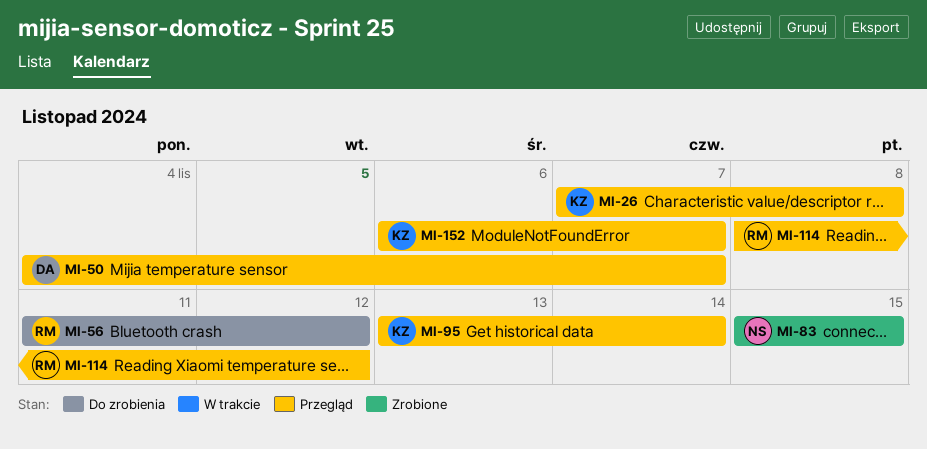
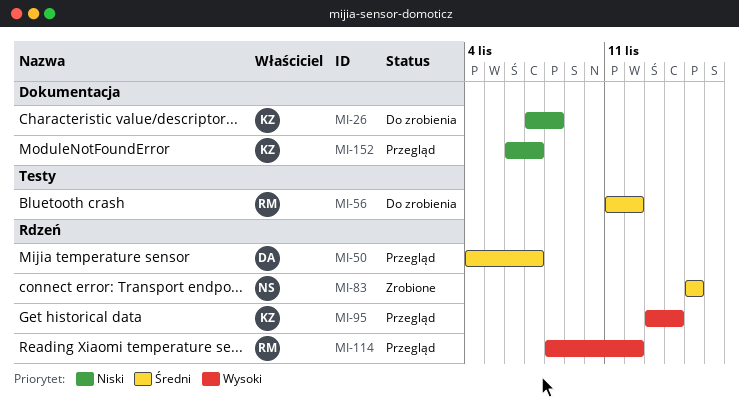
MI-26, status: Przegląd -> Do zrobienia

